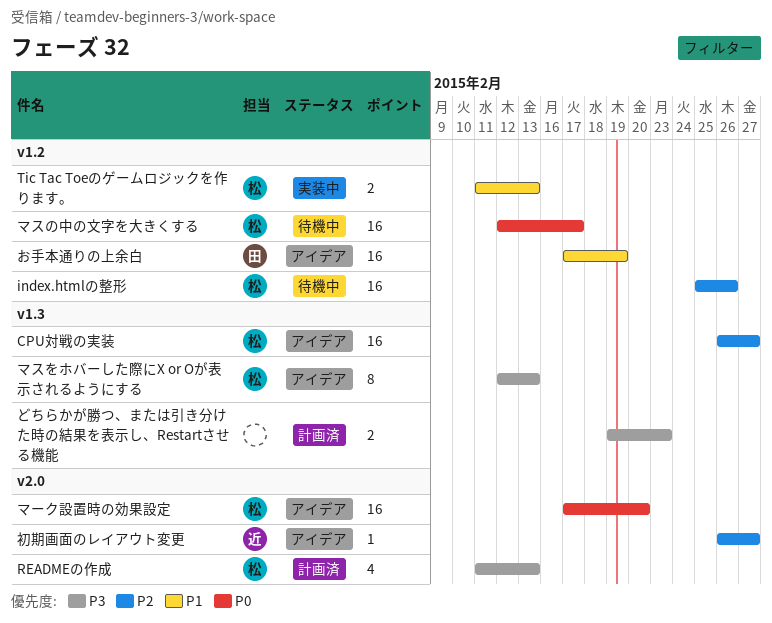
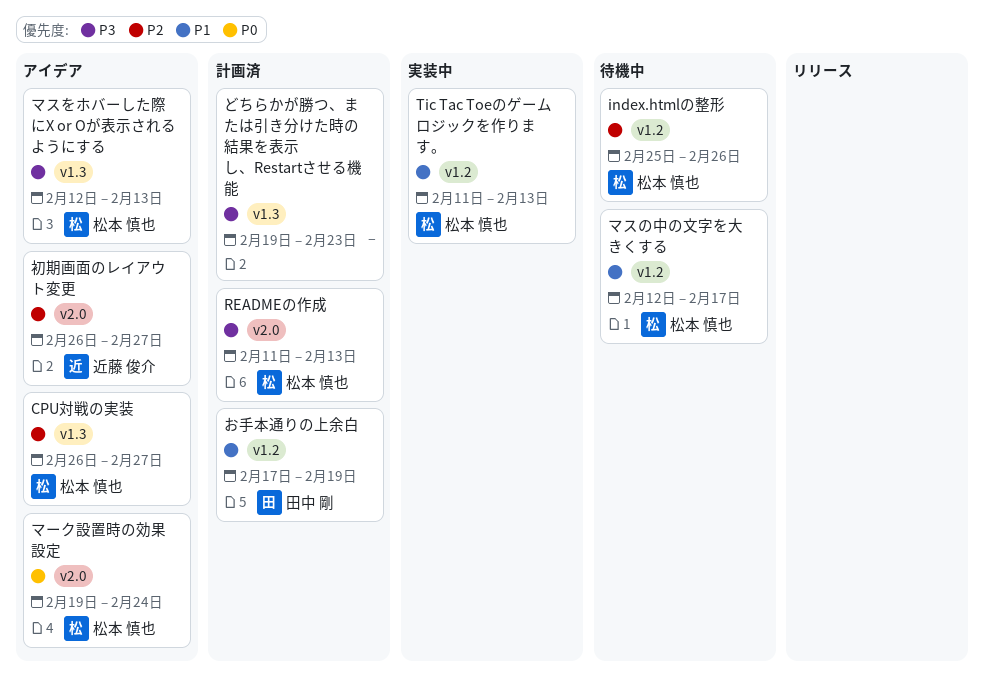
お手本通りの上余白, status: アイデア -> 計画済
マスの中の文字を大きくする, priority: P0 -> P1
マーク設置時の効果設定, start: Feb 17 -> Feb 19
マーク設置時の効果設定, due: Feb 20 -> Feb 24

